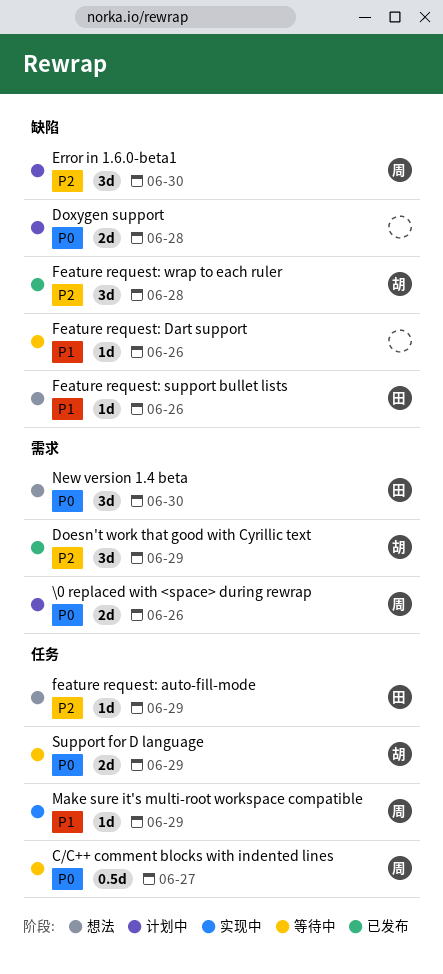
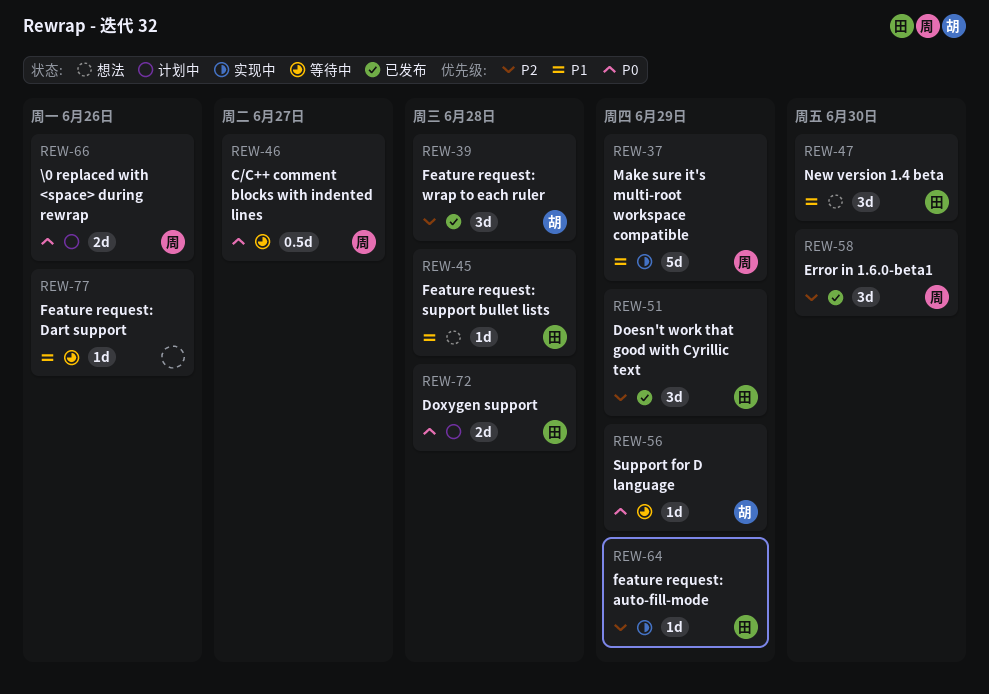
Doesn't work that good with Cyrillic text, owner: 胡 -> 田
Doxygen support, owner: none -> 田
Error in 1.6.0-beta1, status: 计划中 -> 已发布
feature request: auto-fill-mode, status: 想法 -> 实现中
Feature request: support bullet lists, due: Jun 26 -> Jun 28
Make sure it's multi-root workspace compatible, estimate: 1d -> 5d
New version 1.4 beta, priority: P0 -> P1
Support for D language, estimate: 2d -> 1d

